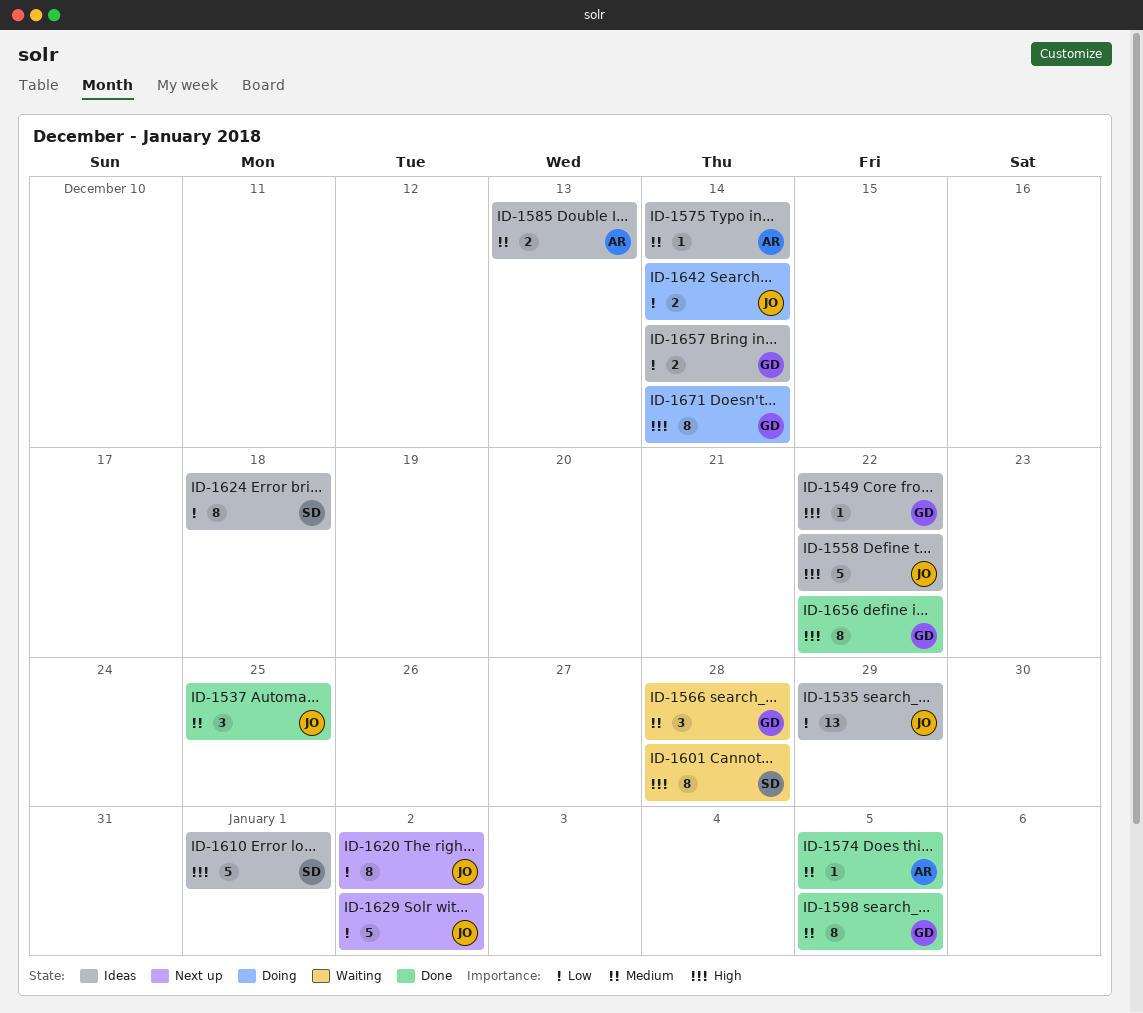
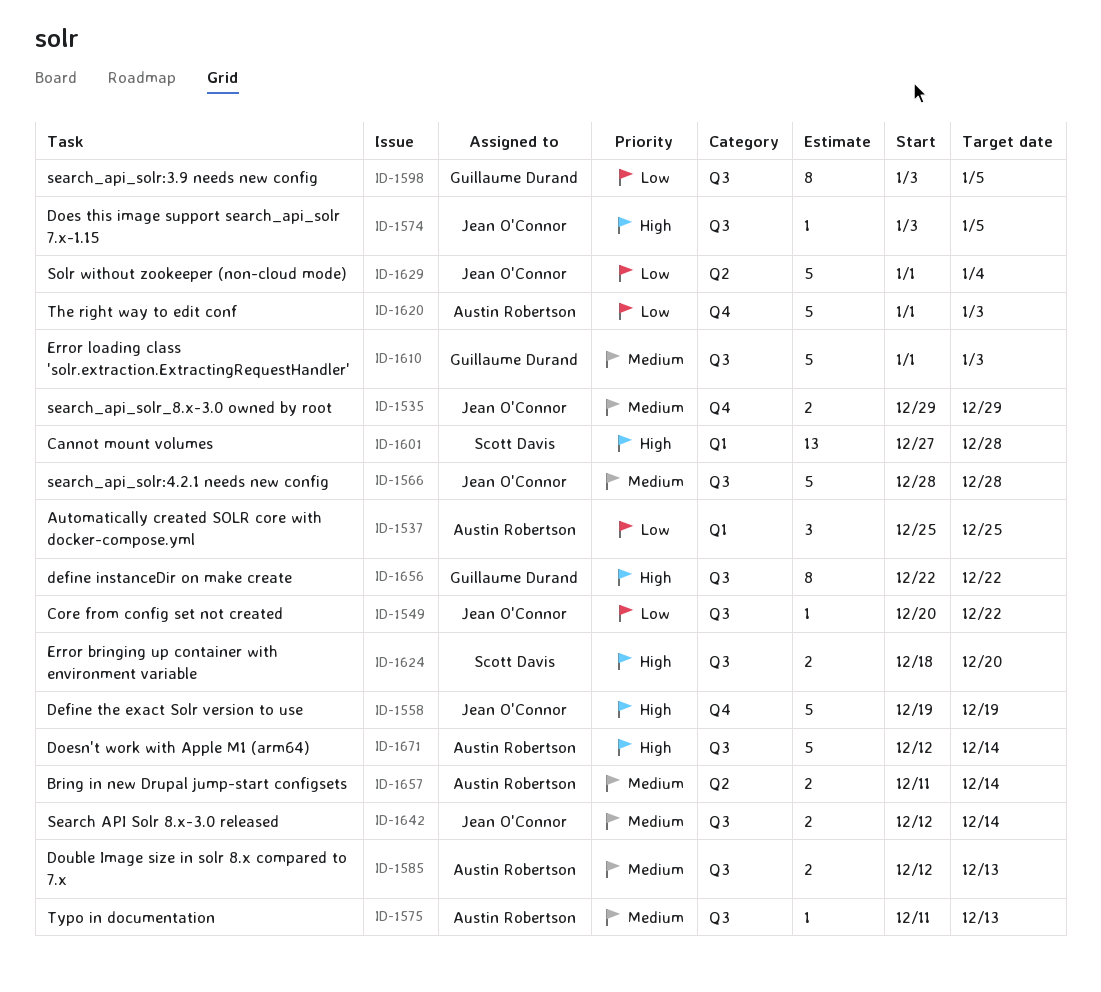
ID-1535, priority: Low -> Medium
ID-1535, estimate: 13 -> 2
ID-1537, owner: Jean O'Connor -> Austin Robertson
ID-1537, priority: Medium -> Low
ID-1549, owner: Guillaume Durand -> Jean O'Connor
ID-1549, priority: High -> Low
ID-1558, due: Dec 22 -> Dec 19
ID-1566, owner: Guillaume Durand -> Jean O'Connor
ID-1566, estimate: 3 -> 5
ID-1574, owner: Austin Robertson -> Jean O'Connor
ID-1574, priority: Medium -> High
ID-1575, due: Dec 14 -> Dec 13
ID-1598, priority: Medium -> Low
ID-1601, estimate: 8 -> 13
ID-1610, owner: Scott Davis -> Guillaume Durand
ID-1610, priority: High -> Medium
ID-1610, due: Jan 1 -> Jan 3
ID-1620, owner: Jean O'Connor -> Austin Robertson
ID-1620, estimate: 8 -> 5
ID-1620, due: Jan 2 -> Jan 3
ID-1624, priority: Low -> High
ID-1624, estimate: 8 -> 2
ID-1624, due: Dec 18 -> Dec 20
ID-1629, due: Jan 2 -> Jan 4
ID-1642, priority: Low -> Medium
ID-1657, owner: Guillaume Durand -> Austin Robertson
ID-1657, priority: Low -> Medium
ID-1671, owner: Guillaume Durand -> Austin Robertson
ID-1671, estimate: 8 -> 5

